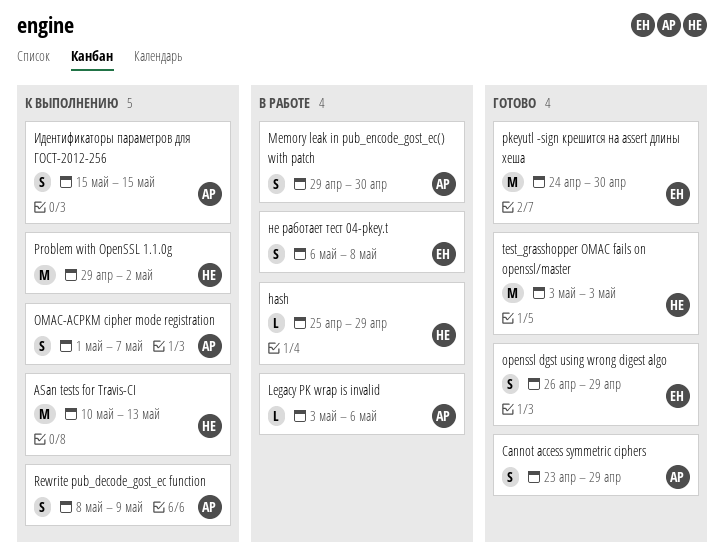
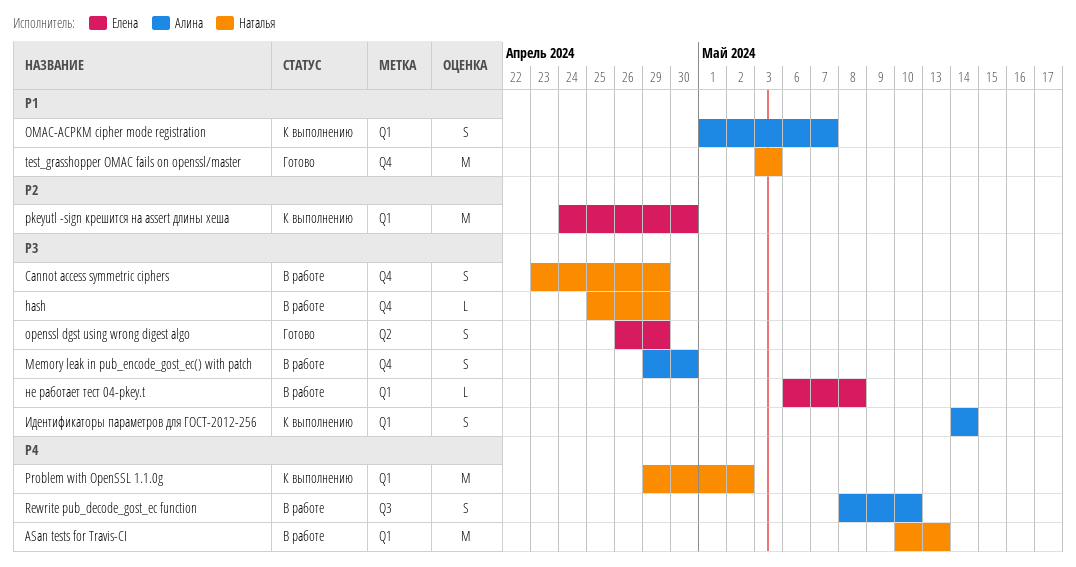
ASan tests for Travis-CI, status: К выполнению -> В работе
Cannot access symmetric ciphers, status: Готово -> В работе
Cannot access symmetric ciphers, owner: Алина -> Наталья
Legacy PK wrap is invalid: present -> none
pkeyutl -sign крешится на assert длины хеша, status: Готово -> К выполнению
Rewrite pub_decode_gost_ec function, status: К выполнению -> В работе
Rewrite pub_decode_gost_ec function, due: May 9 -> May 10
Идентификаторы параметров для ГОСТ-2012-256, start: May 15 -> May 14
Идентификаторы параметров для ГОСТ-2012-256, due: May 15 -> May 14
не работает тест 04-pkey.t, estimate: S -> L

